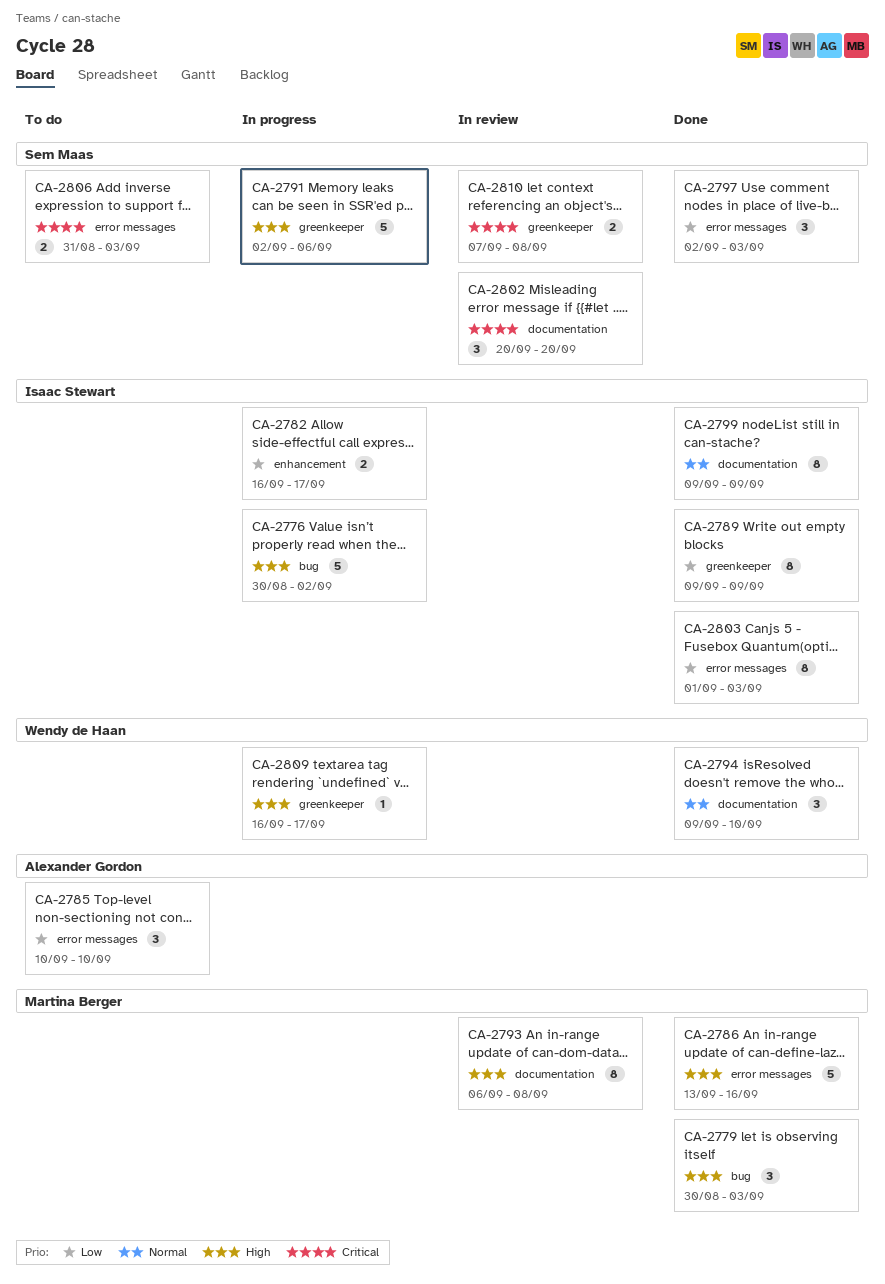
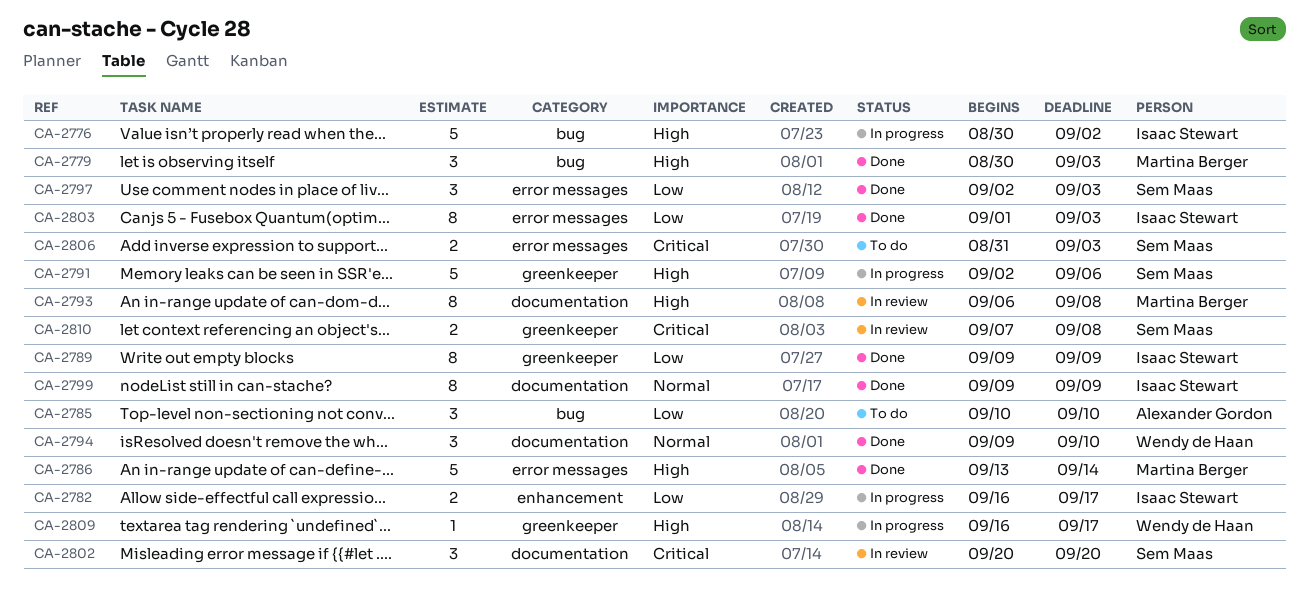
CA-2785, label: error messages -> bug
CA-2786, due: Sep 16 -> Sep 14

